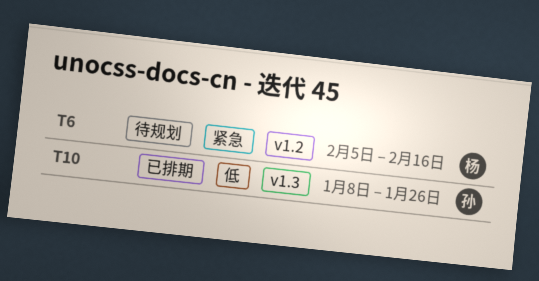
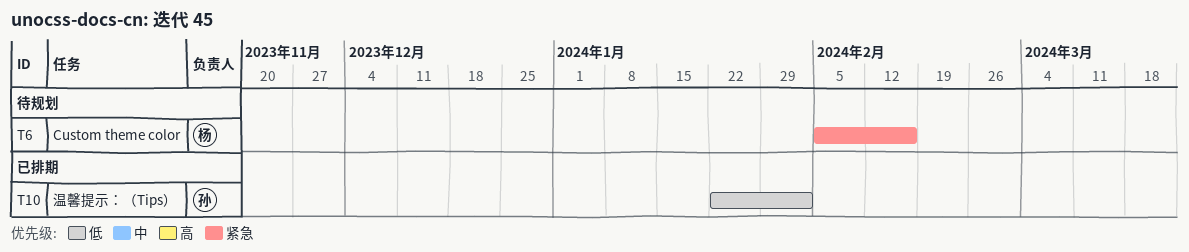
T10, start: Jan 8 -> Jan 22
T10, due: Jan 26 -> Feb 2

